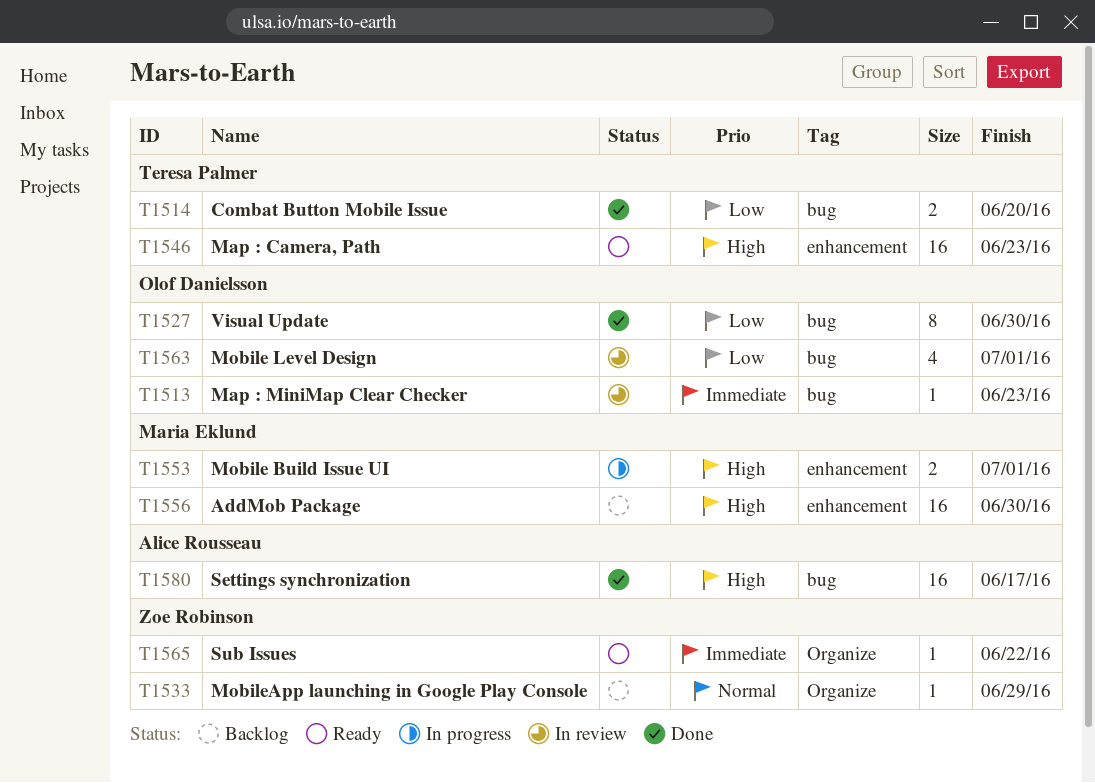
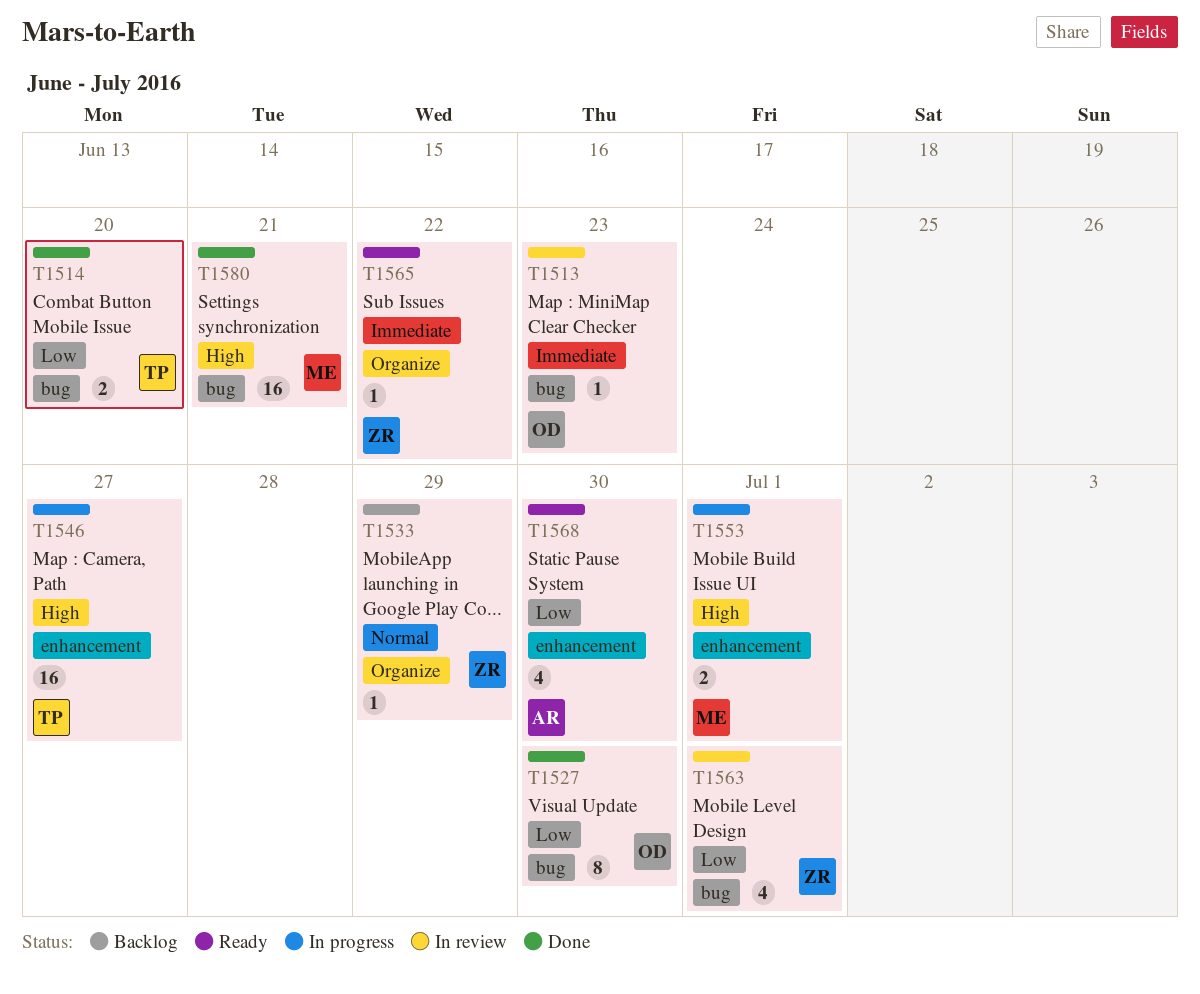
T1546, status: Ready -> In progress
T1546, due: Jun 23 -> Jun 27
T1556: present -> none
T1563, owner: Olof Danielsson -> Zoe Robinson
T1568: none -> present
T1580, owner: Alice Rousseau -> Maria Eklund
T1580, due: Jun 17 -> Jun 21

